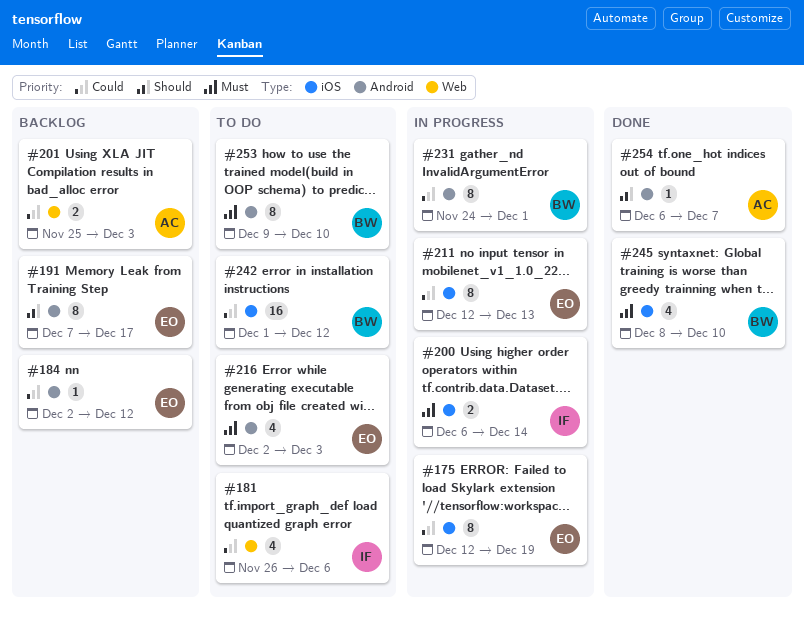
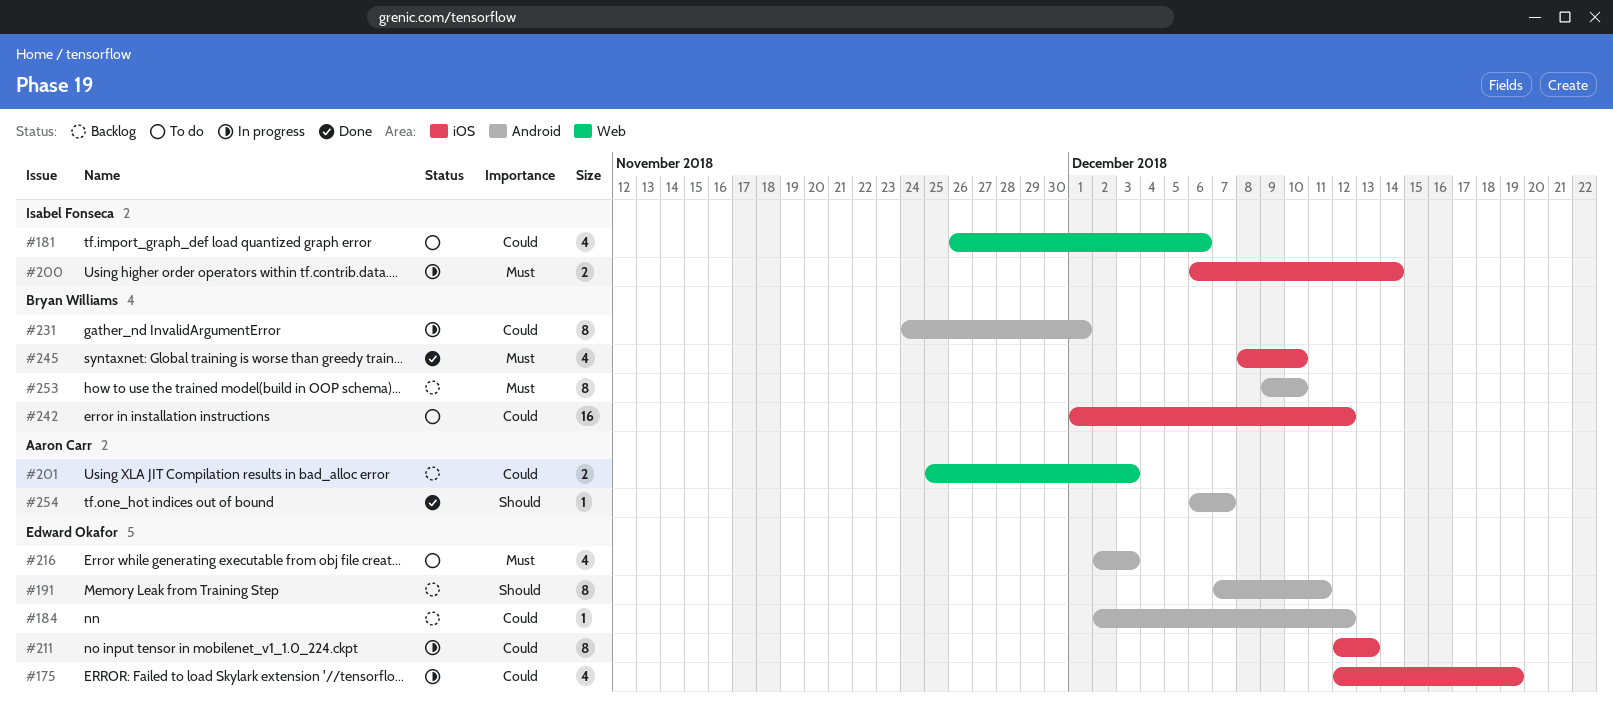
#175, estimate: 8 -> 4
#191, due: Dec 17 -> Dec 11
#253, status: To do -> Backlog

